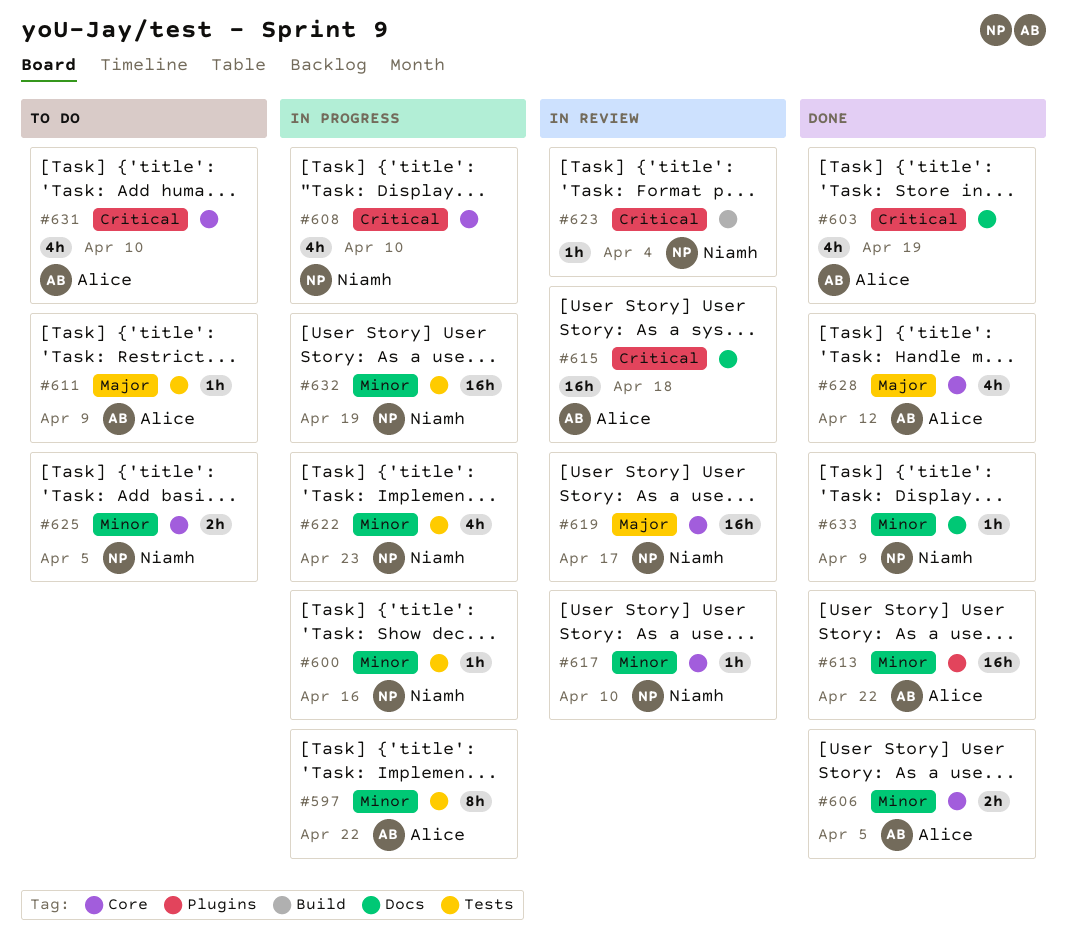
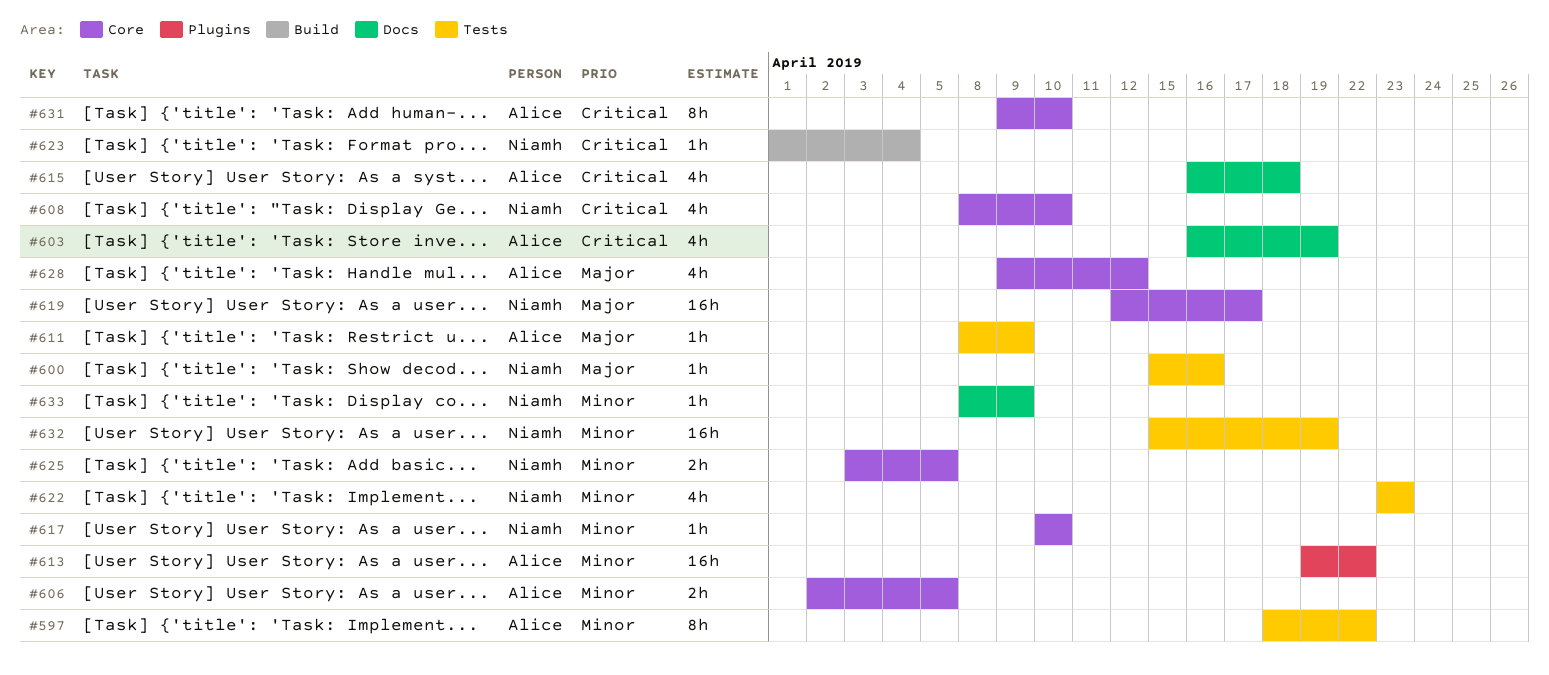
#600, priority: Minor -> Major
#615, estimate: 16h -> 4h
#631, estimate: 4h -> 8h

